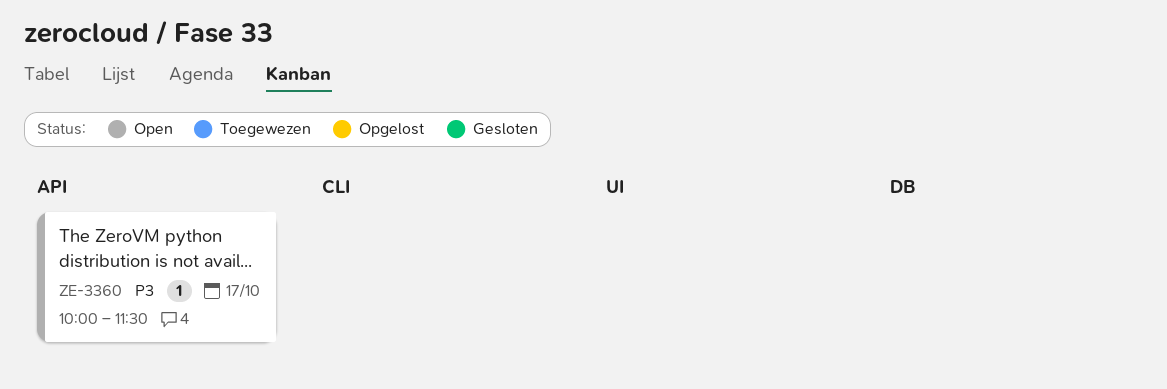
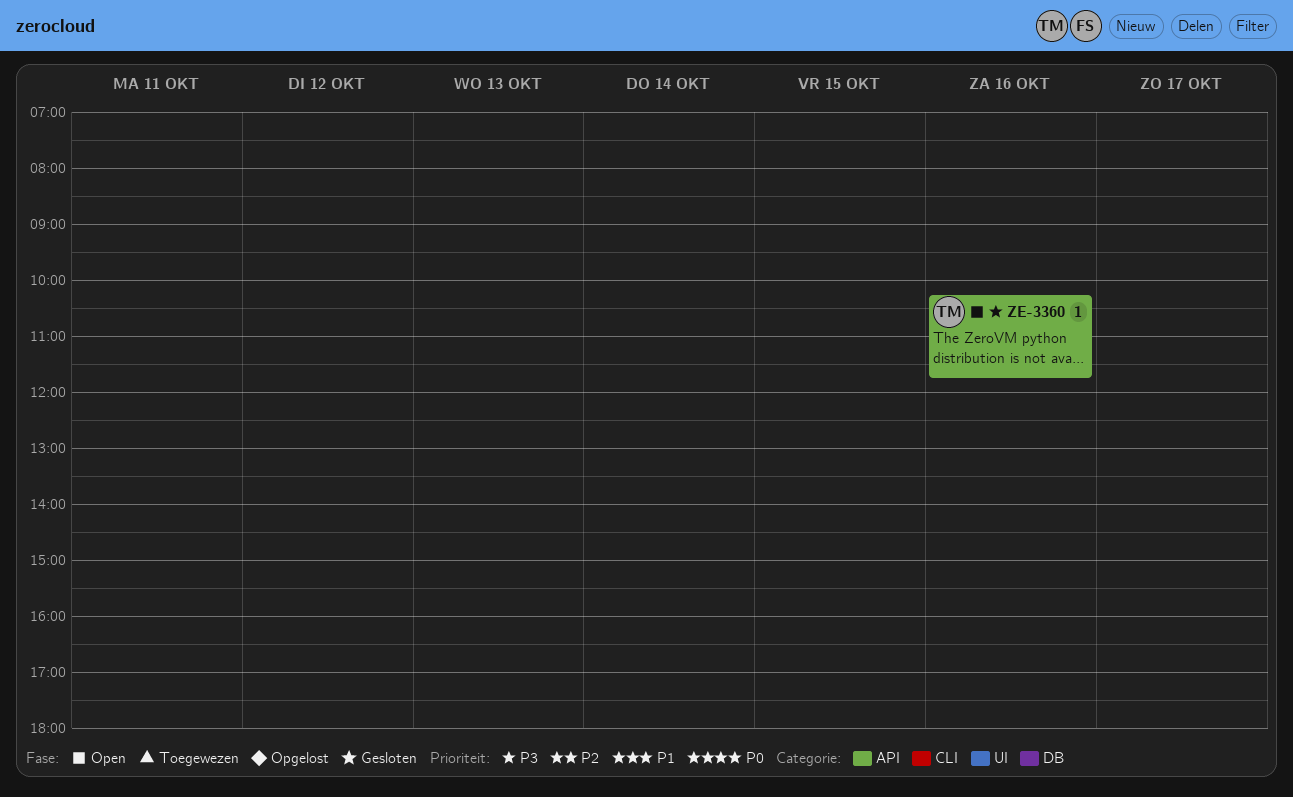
ZE-3360, day: Oct 17 -> Oct 16
ZE-3360, begins: 10:00 -> 10:15
ZE-3360, ends: 11:30 -> 11:45

